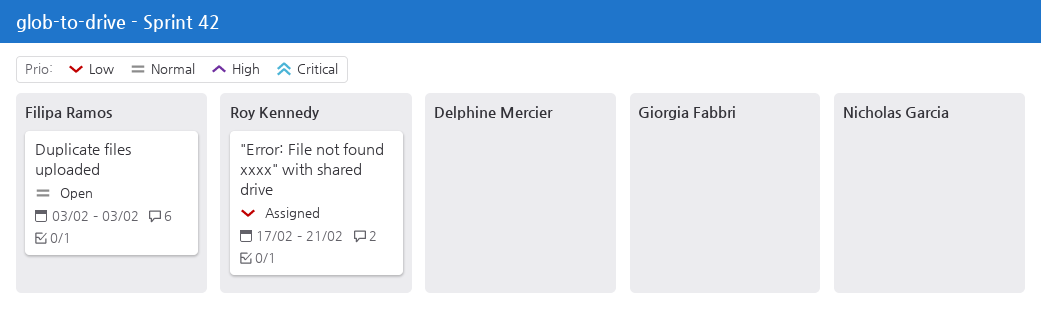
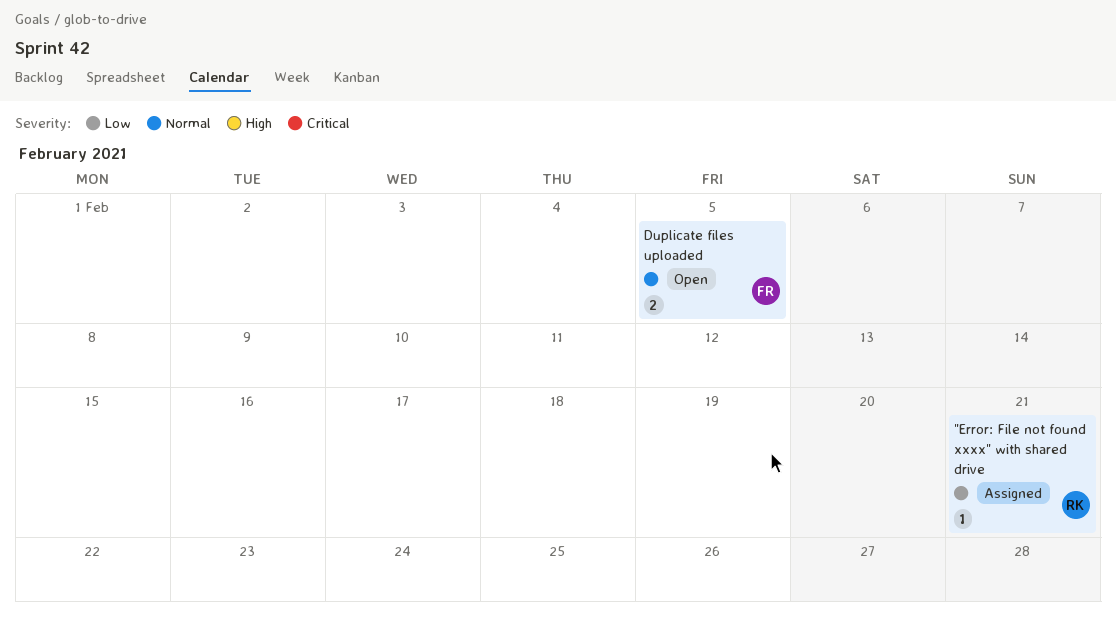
Duplicate files uploaded, due: Feb 3 -> Feb 5

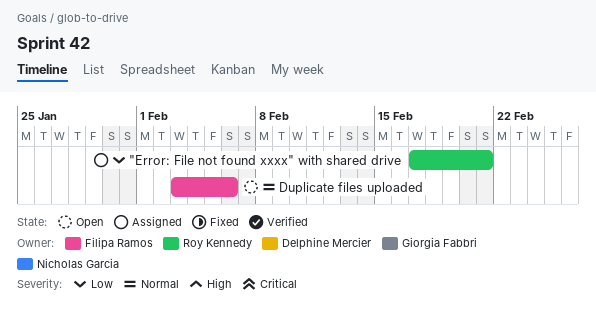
Duplicate files uploaded, due: Feb 5 -> Feb 6

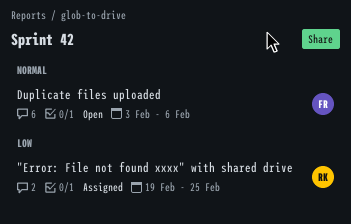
"Error: File not found xxxx" with shared drive, start: Feb 17 -> Feb 19
"Error: File not found xxxx" with shared drive, due: Feb 21 -> Feb 25

